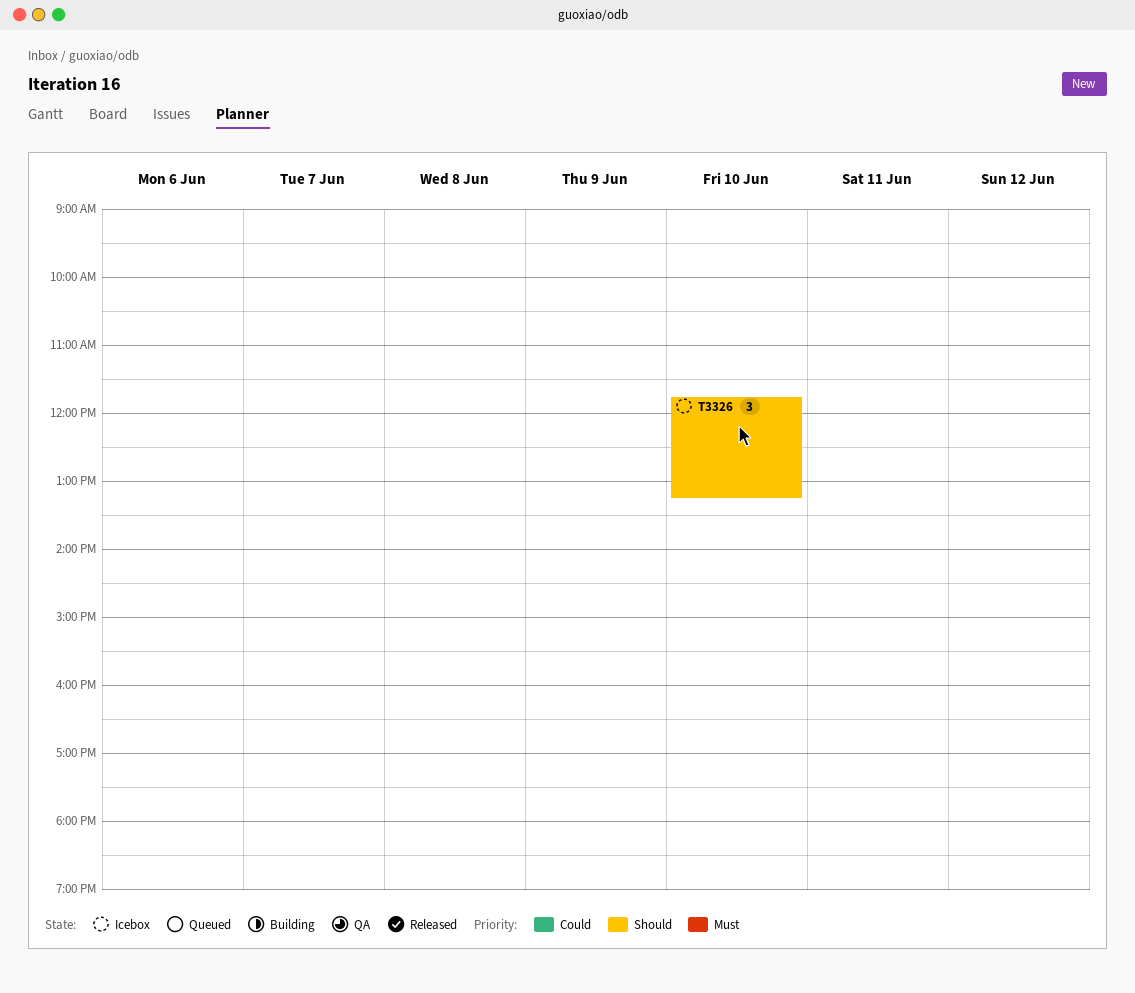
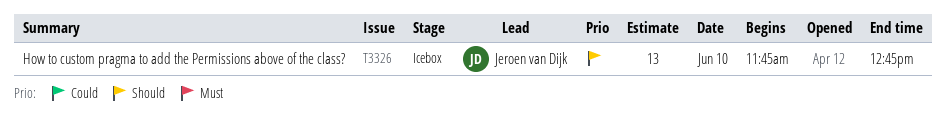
T3326, estimate: 3 -> 13
T3326, ends: 13:15 -> 12:45

